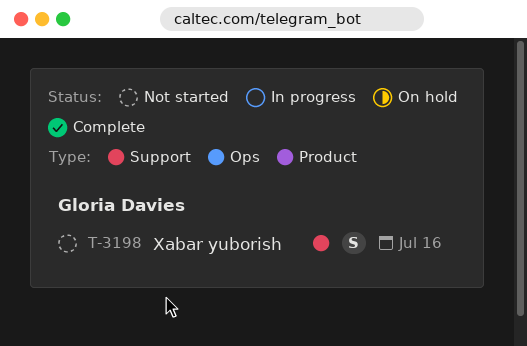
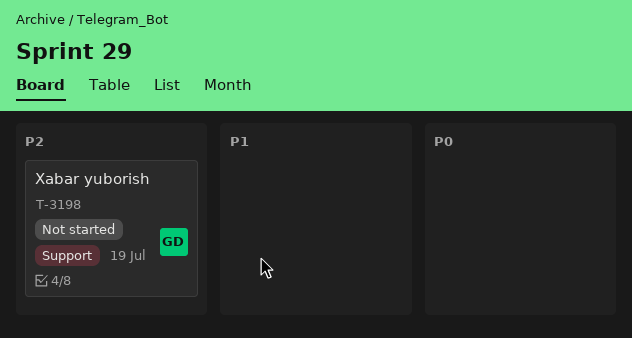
T-3198, due: Jul 16 -> Jul 19

